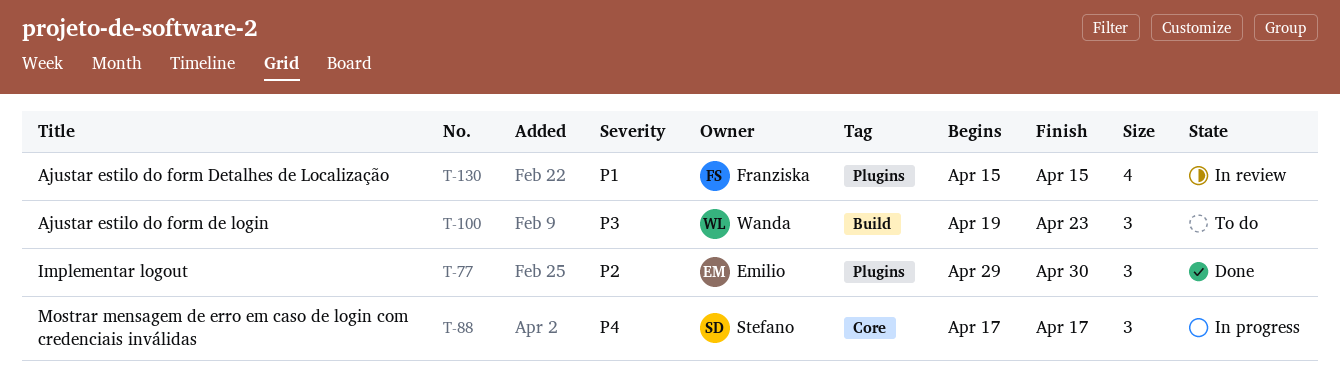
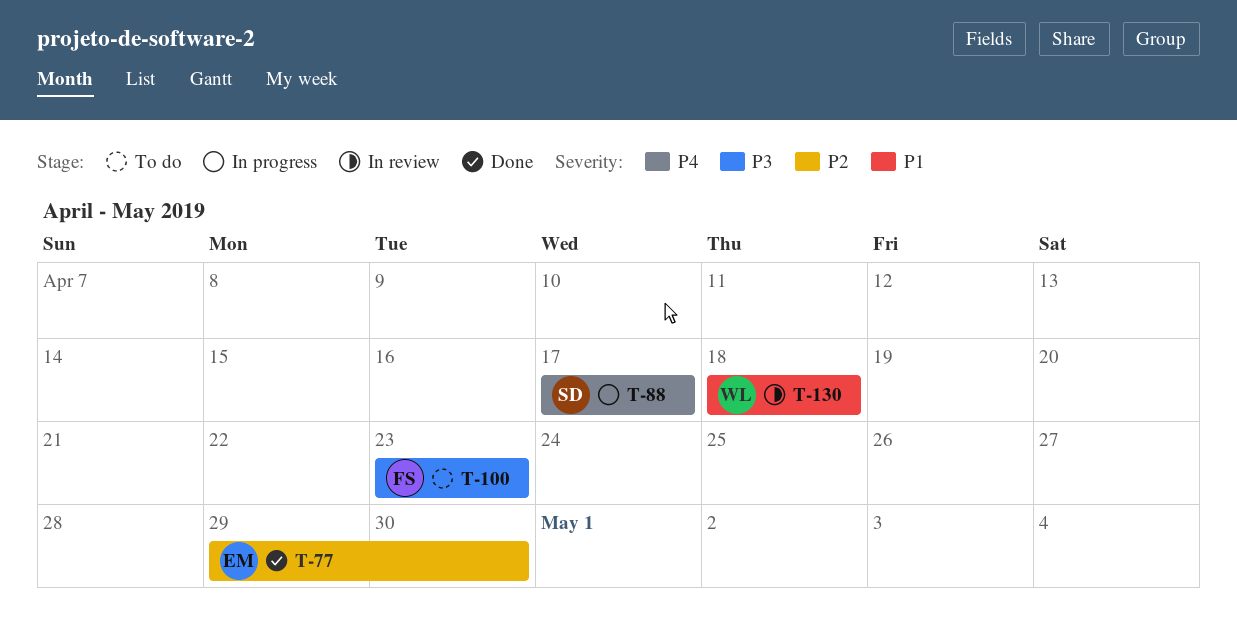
T-100, owner: Wanda -> Franziska
T-100, start: Apr 19 -> Apr 23
T-130, owner: Franziska -> Wanda
T-130, start: Apr 15 -> Apr 18
T-130, due: Apr 15 -> Apr 18

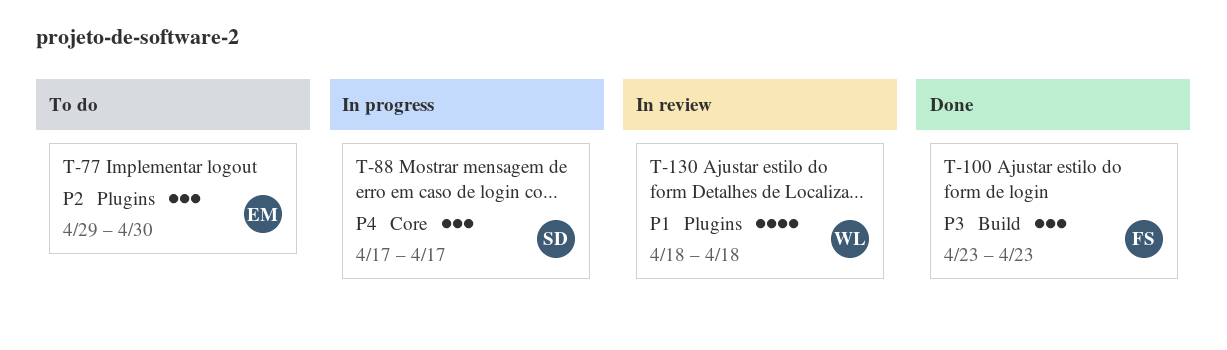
T-77, status: Done -> To do
T-100, status: To do -> Done

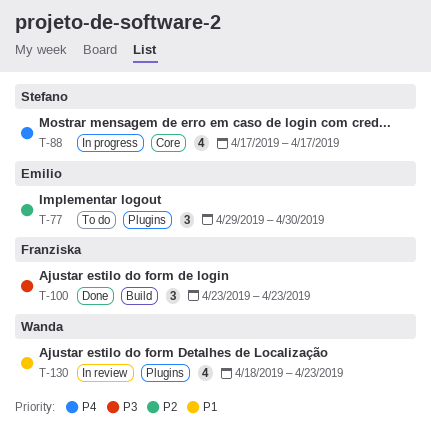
T-88, estimate: 3 -> 4
T-130, due: Apr 18 -> Apr 23

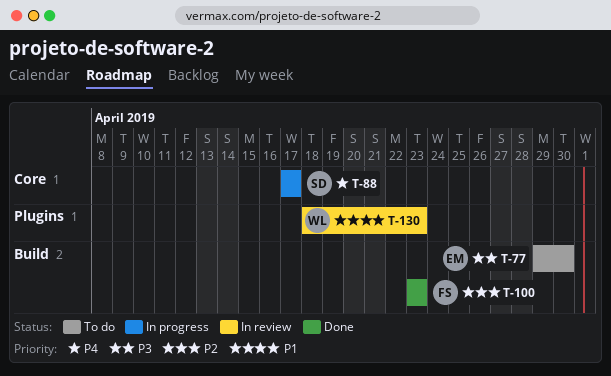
T-77, priority: P2 -> P3
T-77, label: Plugins -> Build
T-100, priority: P3 -> P2

